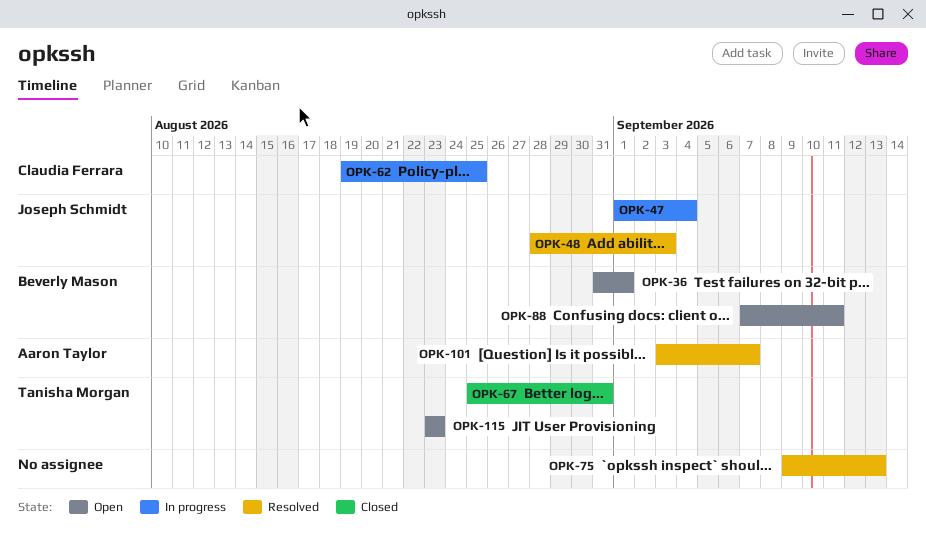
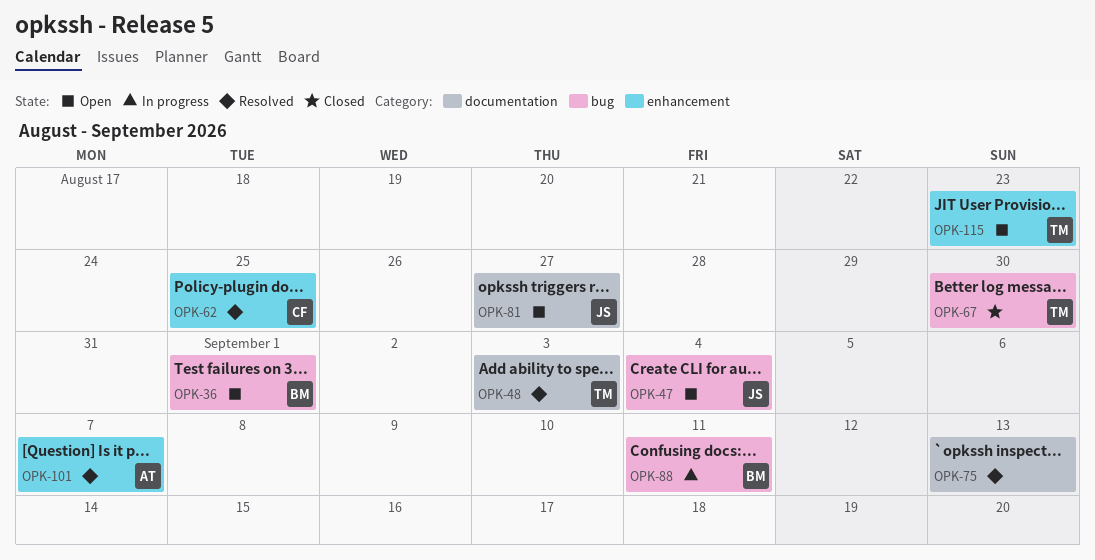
OPK-47, status: In progress -> Open
OPK-48, owner: Joseph Schmidt -> Tanisha Morgan
OPK-62, status: In progress -> Resolved
OPK-67, due: Aug 31 -> Aug 30
OPK-81: none -> present
OPK-88, status: Open -> In progress

